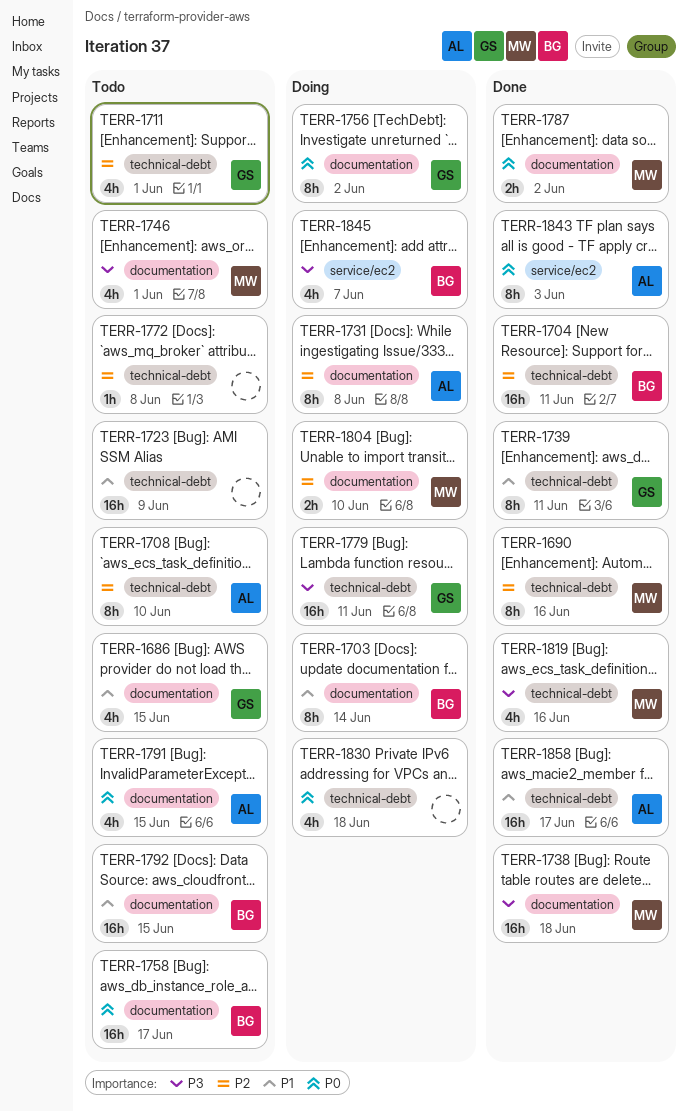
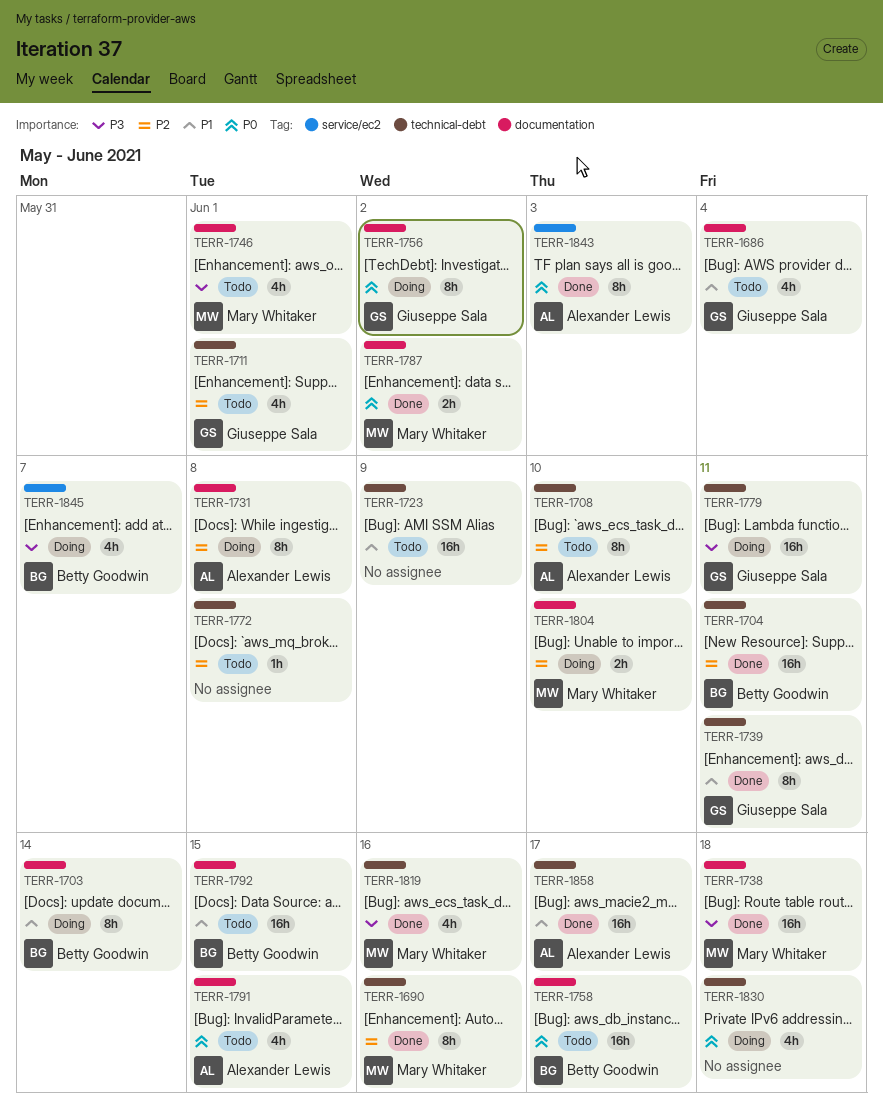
TERR-1686, due: Jun 15 -> Jun 4

